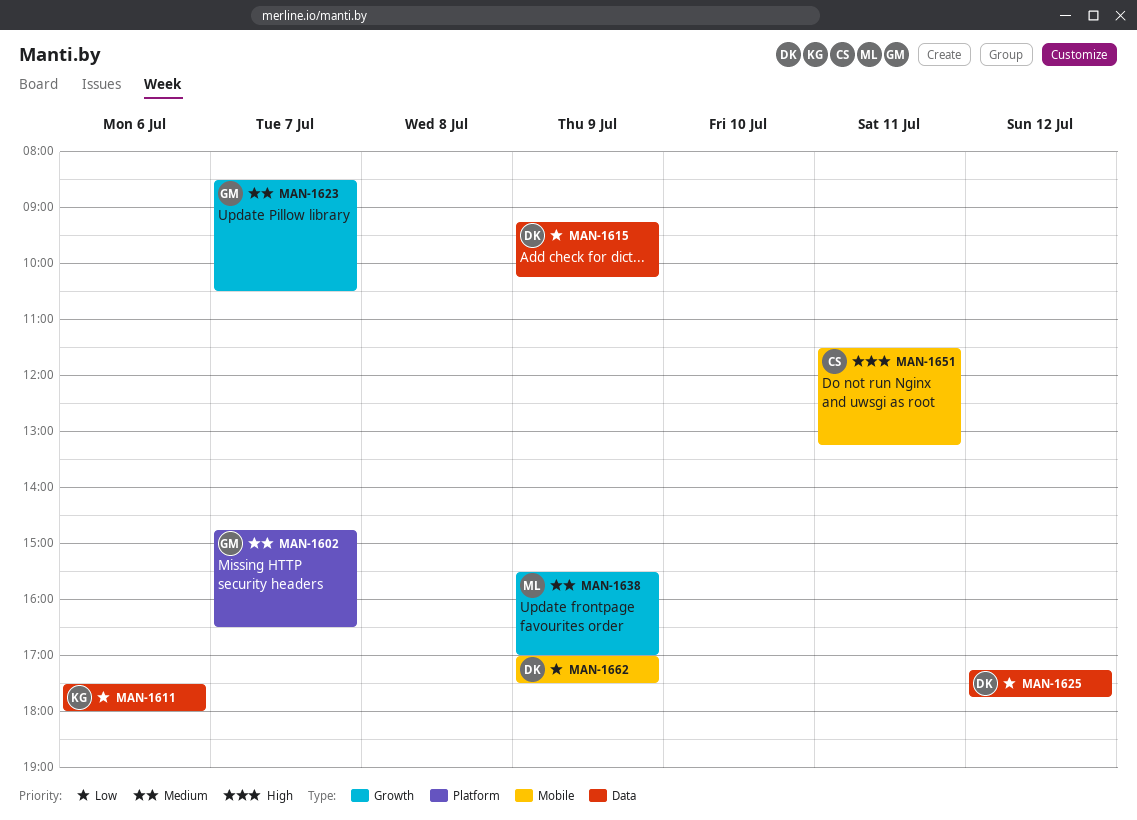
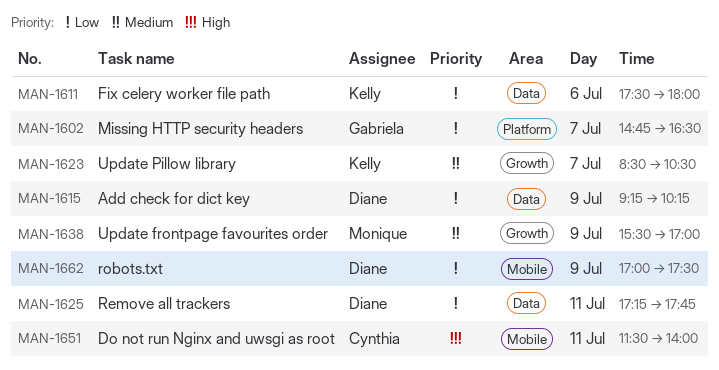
MAN-1602, priority: Medium -> Low
MAN-1623, owner: Gabriela -> Kelly
MAN-1625, day: Jul 12 -> Jul 11
MAN-1651, ends: 13:15 -> 14:00

